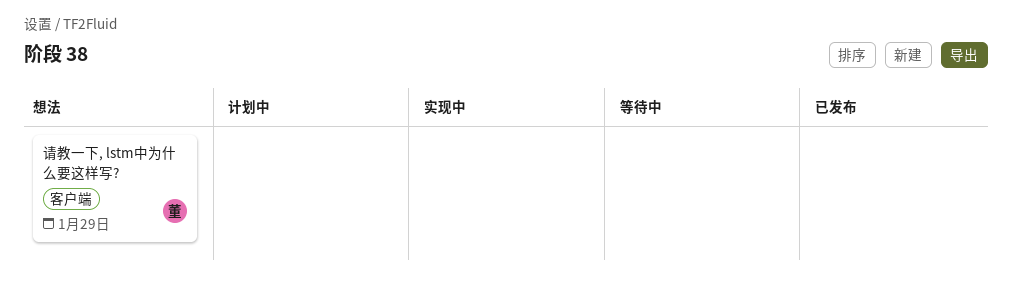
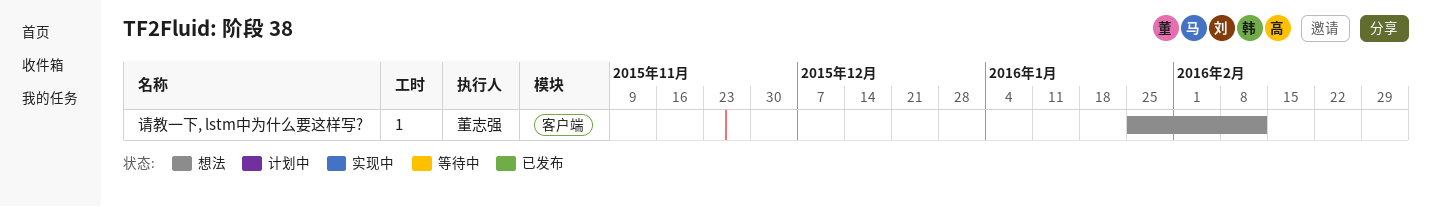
请教一下, lstm中为什么要这样写?, due: Jan 29 -> Feb 12

